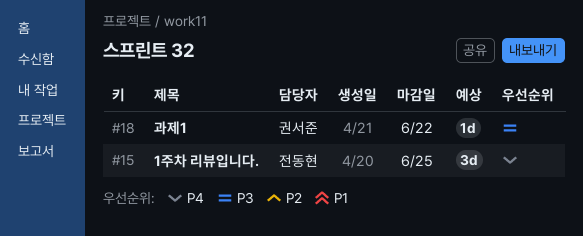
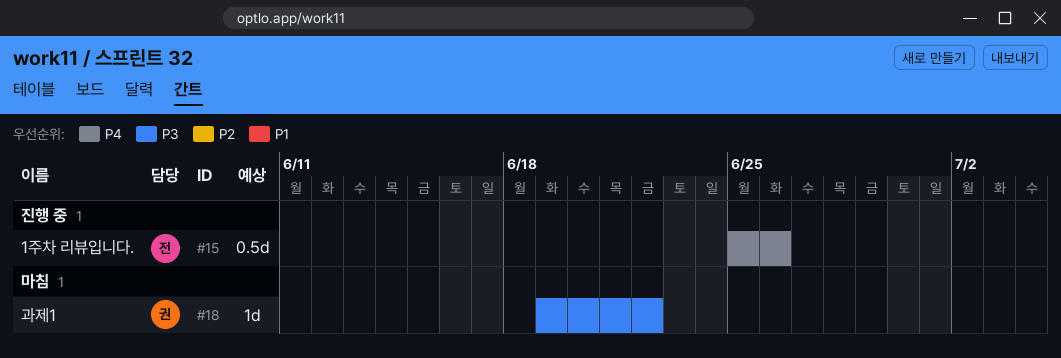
#15, estimate: 3d -> 0.5d
#15, due: Jun 25 -> Jun 26

